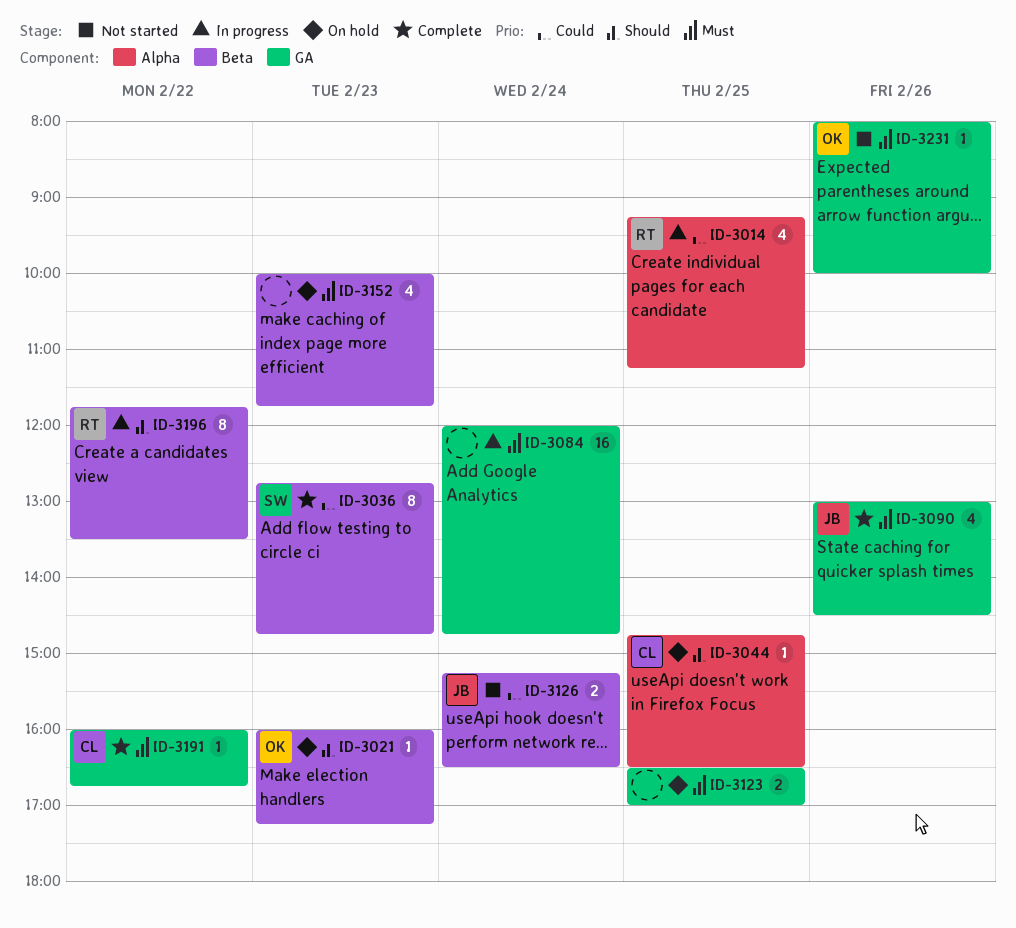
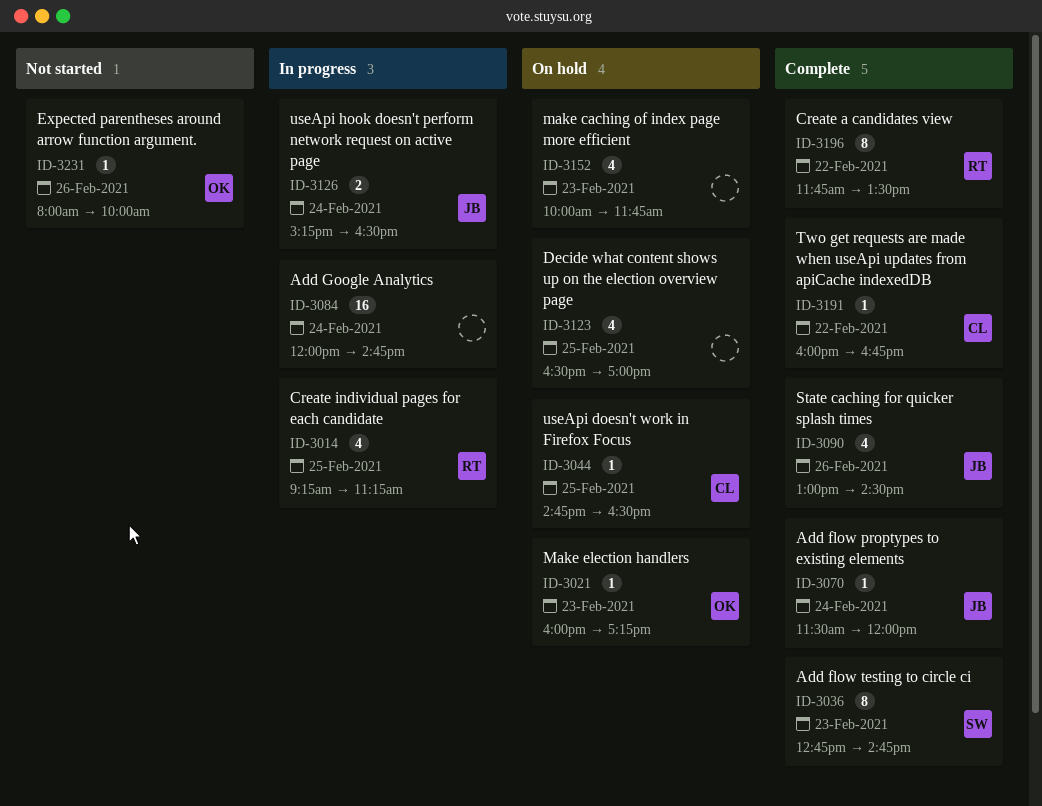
ID-3070: none -> present
ID-3123, estimate: 2 -> 4
ID-3126, status: Not started -> In progress
ID-3196, status: In progress -> Complete

